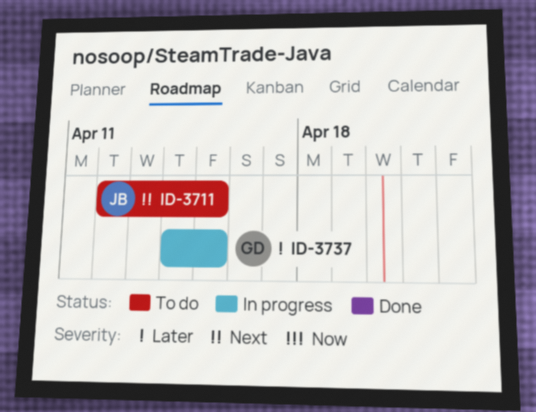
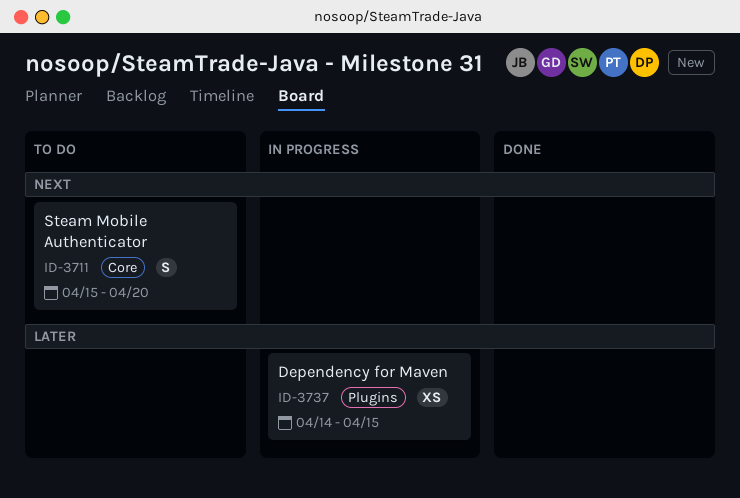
ID-3711, start: Apr 12 -> Apr 15
ID-3711, due: Apr 15 -> Apr 20

